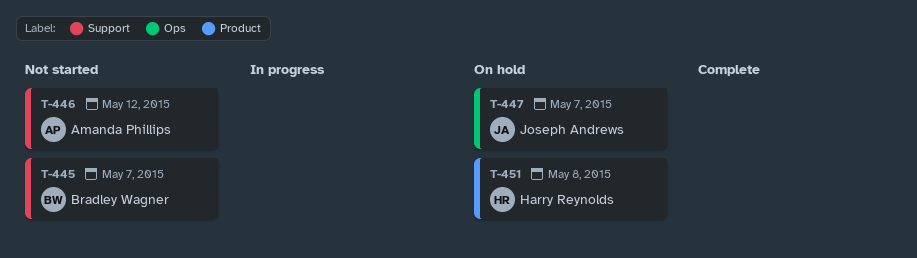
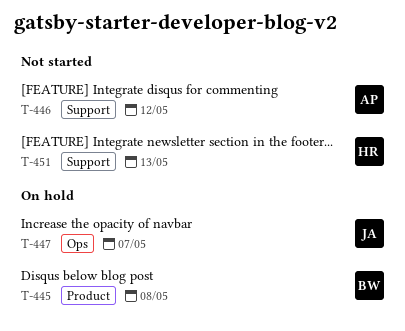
T-445, status: Not started -> On hold
T-445, label: Support -> Product
T-445, due: May 7 -> May 8
T-451, status: On hold -> Not started
T-451, label: Product -> Support
T-451, due: May 8 -> May 13

